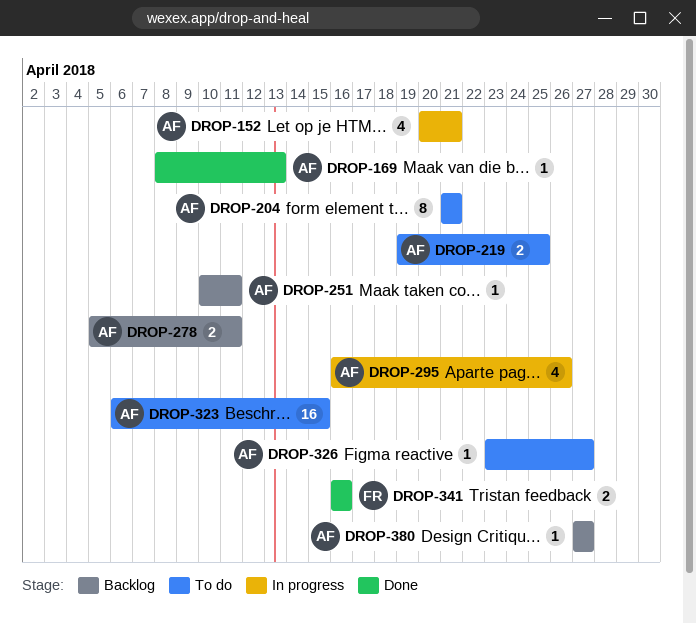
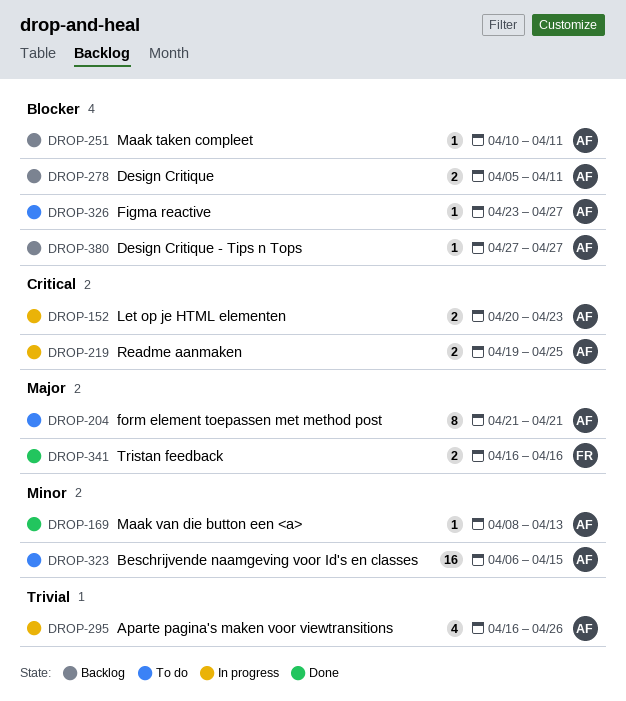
DROP-152, estimate: 4 -> 2
DROP-152, due: Apr 21 -> Apr 23
DROP-219, status: To do -> In progress

